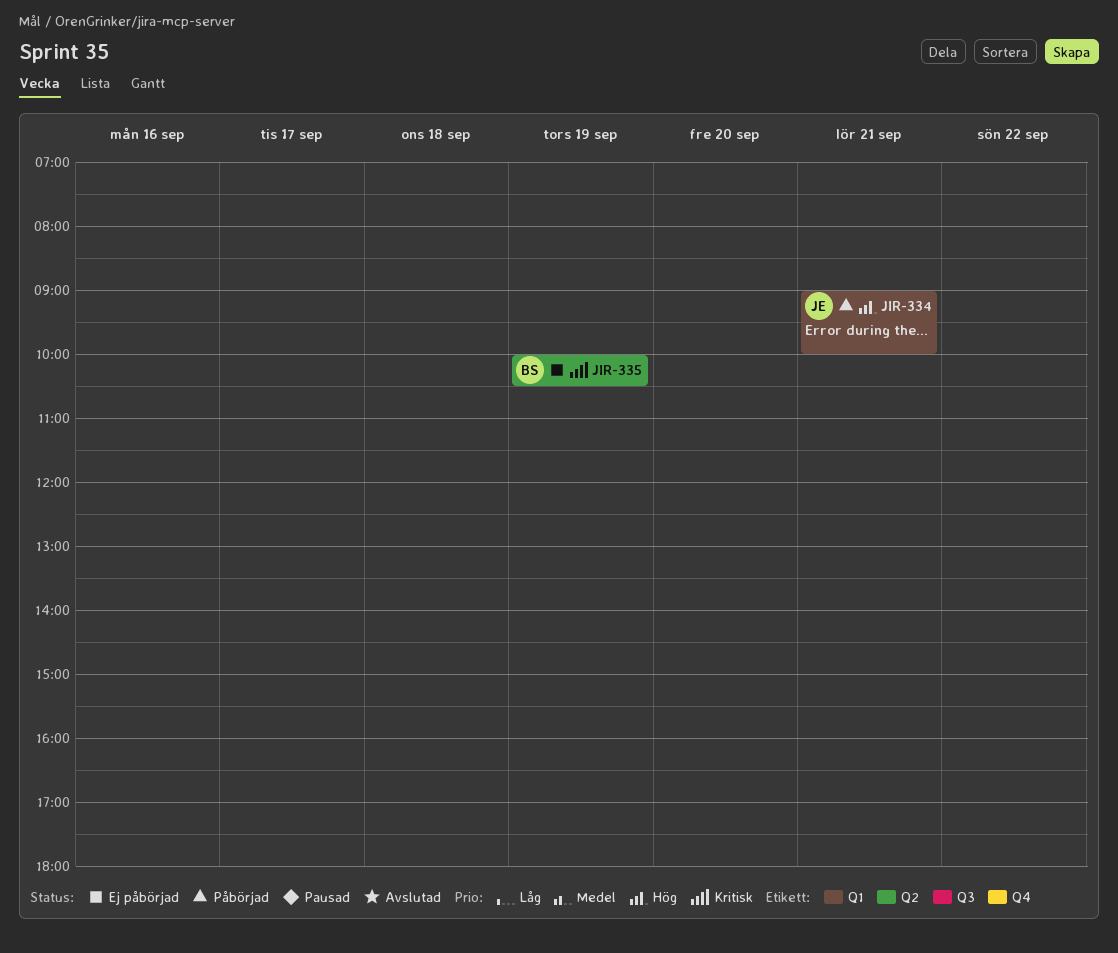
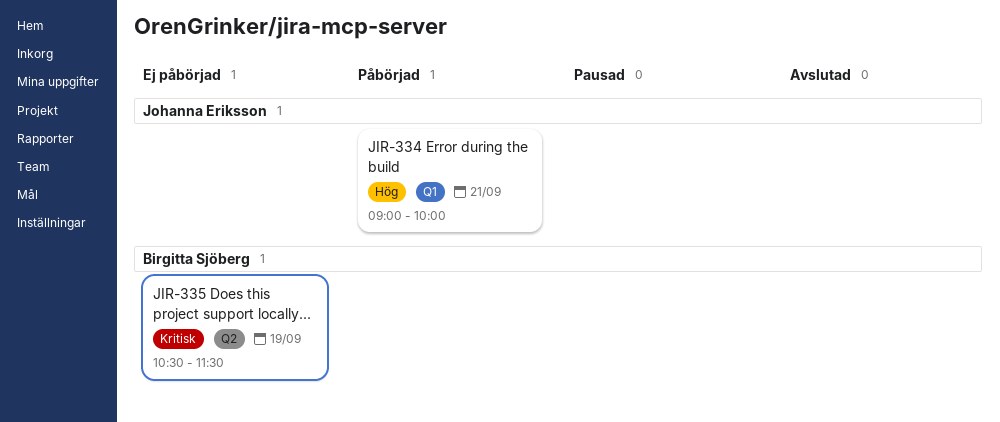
JIR-335, begins: 10:00 -> 10:30
JIR-335, ends: 10:30 -> 11:30

